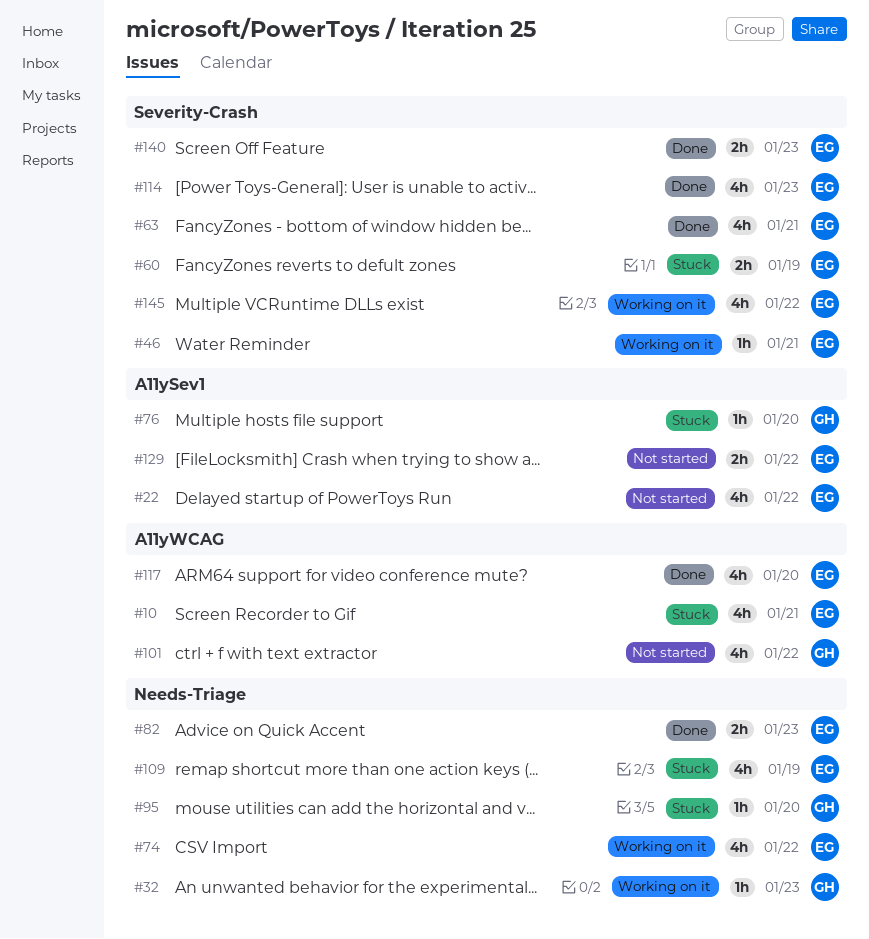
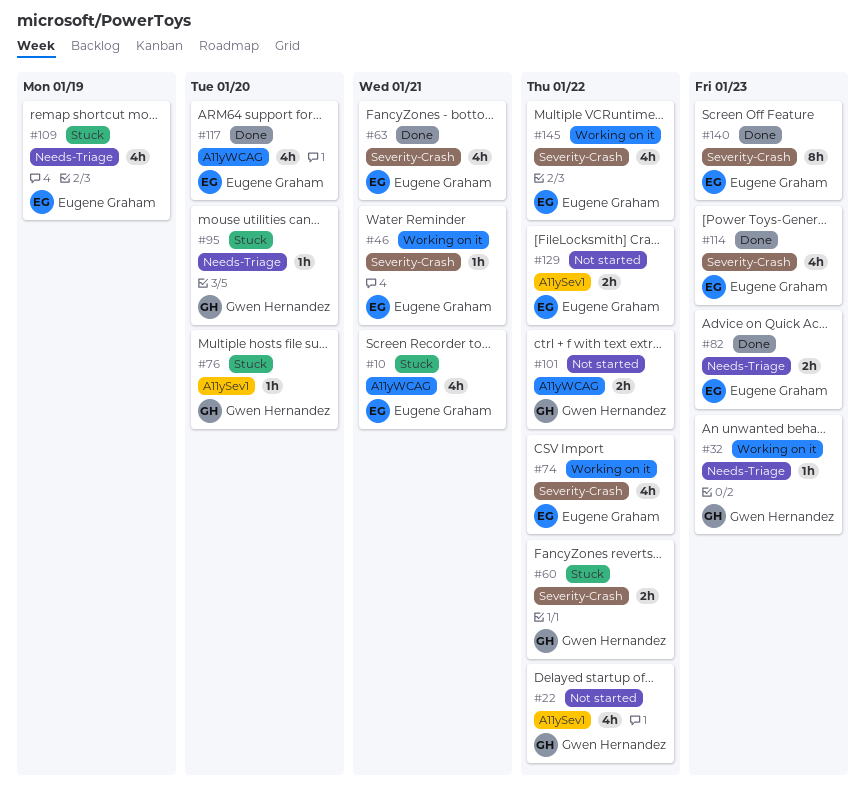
#22, owner: Eugene Graham -> Gwen Hernandez
#60, owner: Eugene Graham -> Gwen Hernandez
#60, due: Jan 19 -> Jan 22
#74, label: Needs-Triage -> Severity-Crash
#101, estimate: 4h -> 2h
#140, estimate: 2h -> 8h

